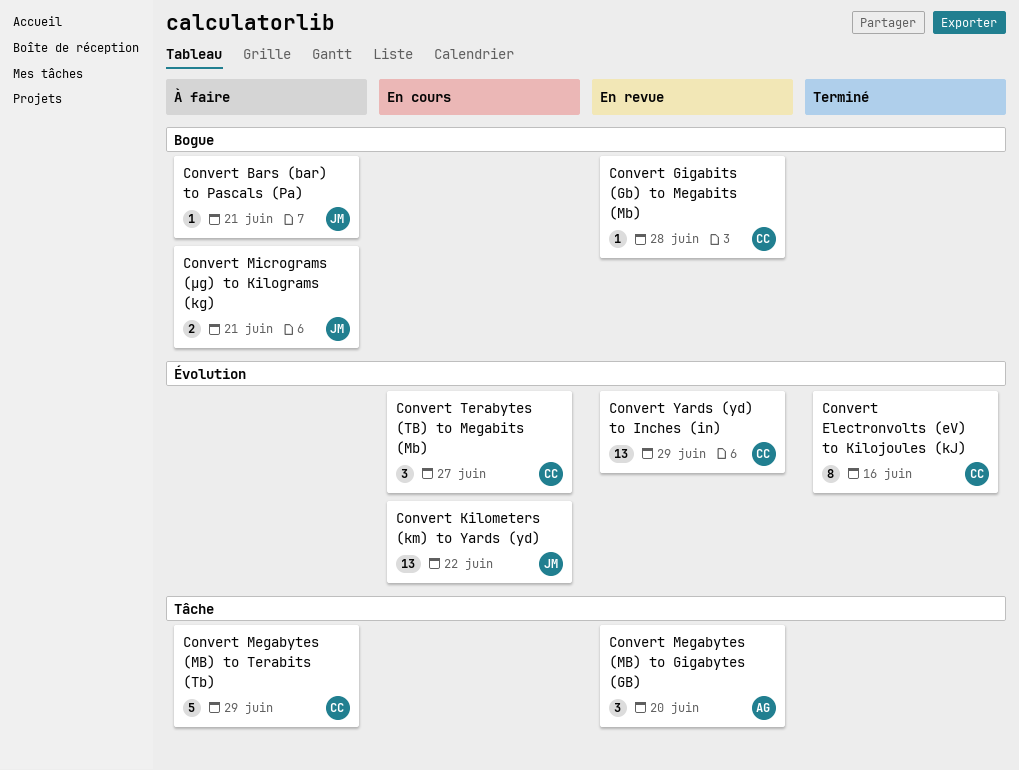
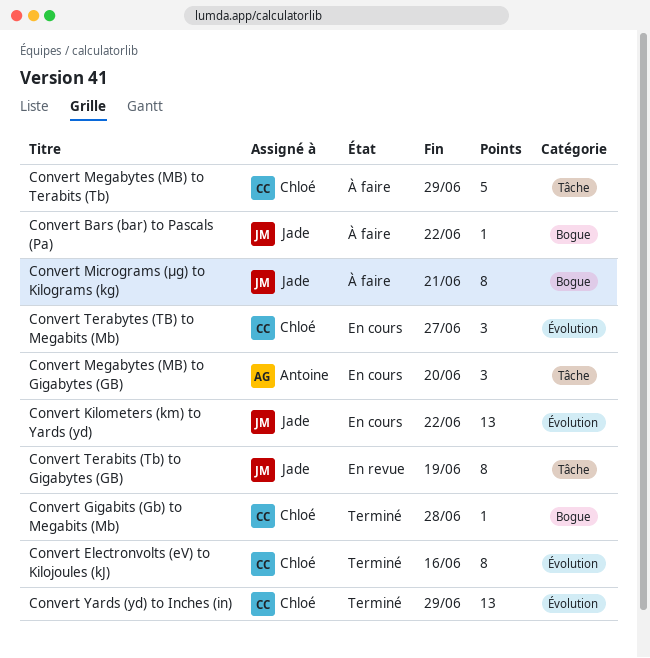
Convert Bars (bar) to Pascals (Pa), due: Jun 21 -> Jun 22
Convert Gigabits (Gb) to Megabits (Mb), status: En revue -> Terminé
Convert Megabytes (MB) to Gigabytes (GB), status: En revue -> En cours
Convert Micrograms (μg) to Kilograms (kg), estimate: 2 -> 8
Convert Terabits (Tb) to Gigabytes (GB): none -> present
Convert Yards (yd) to Inches (in), status: En revue -> Terminé

